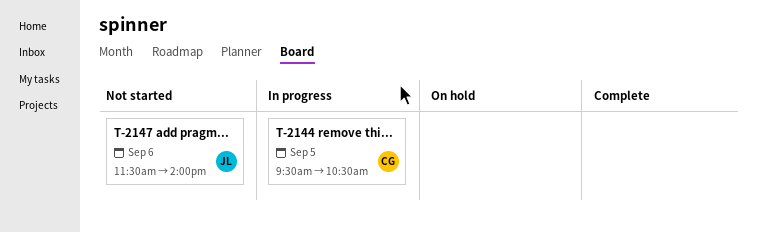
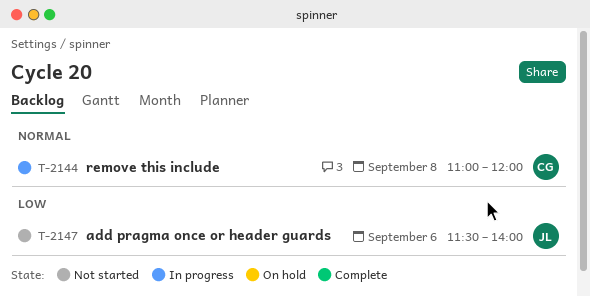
T-2144, day: Sep 5 -> Sep 8
T-2144, begins: 09:30 -> 11:00
T-2144, ends: 10:30 -> 12:00

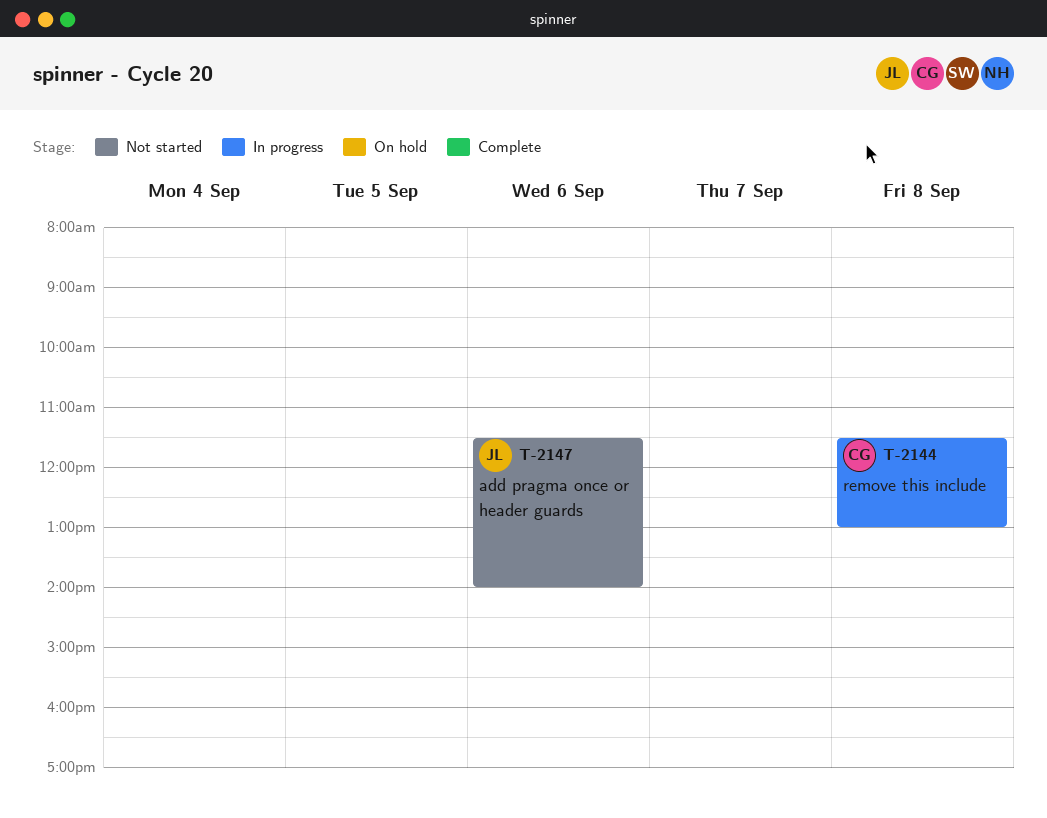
T-2144, begins: 11:00 -> 11:30
T-2144, ends: 12:00 -> 13:00

